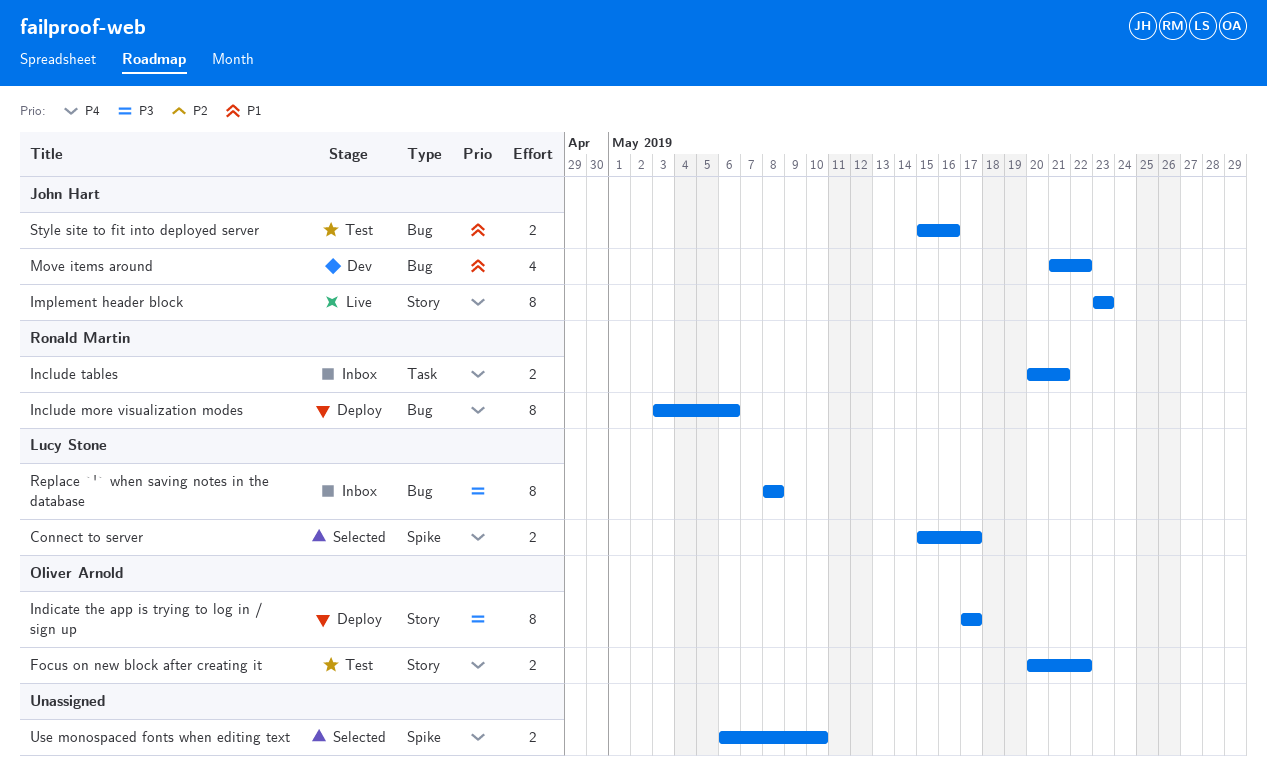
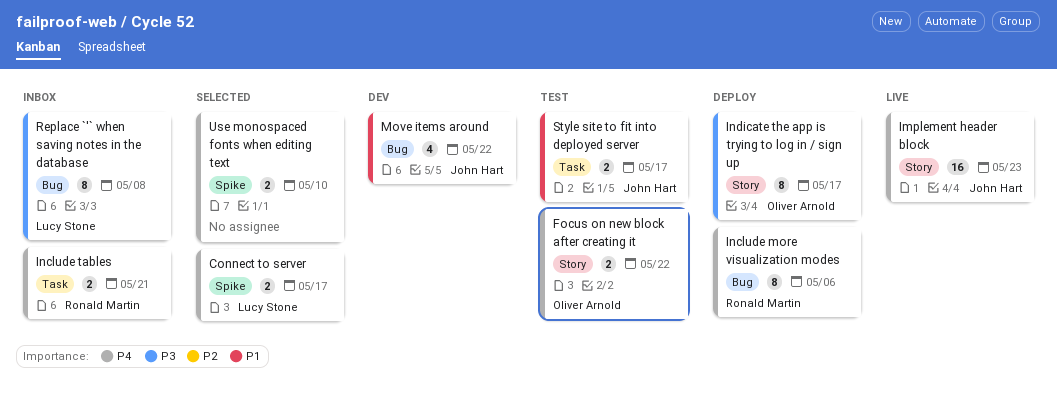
Implement header block, estimate: 8 -> 16
Style site to fit into deployed server, label: Bug -> Task
Style site to fit into deployed server, due: May 16 -> May 17

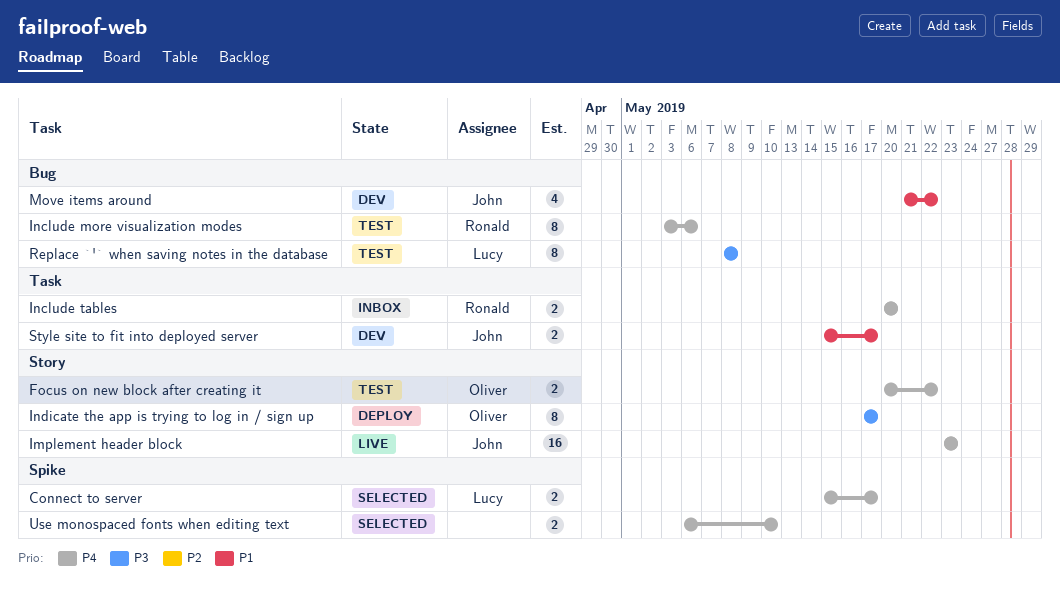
Include more visualization modes, status: Deploy -> Test
Include tables, due: May 21 -> May 20
Replace `'` when saving notes in the database, status: Inbox -> Test
Style site to fit into deployed server, status: Test -> Dev

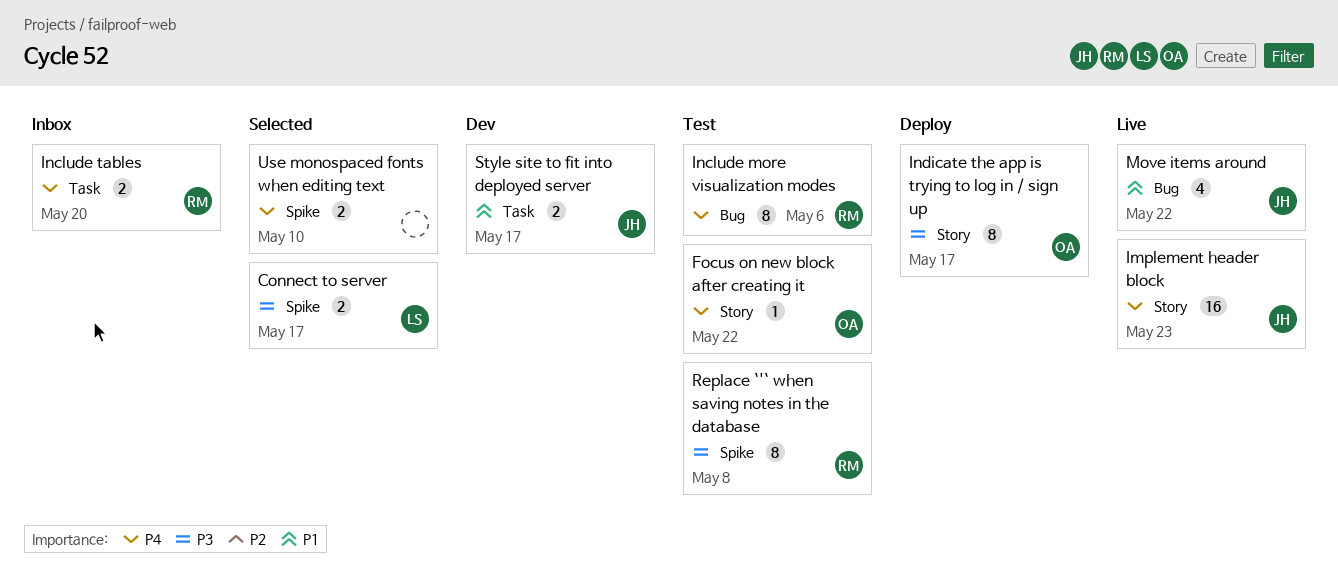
Connect to server, priority: P4 -> P3
Focus on new block after creating it, estimate: 2 -> 1
Move items around, status: Dev -> Live
Replace `'` when saving notes in the database, owner: Lucy -> Ronald
Replace `'` when saving notes in the database, label: Bug -> Spike

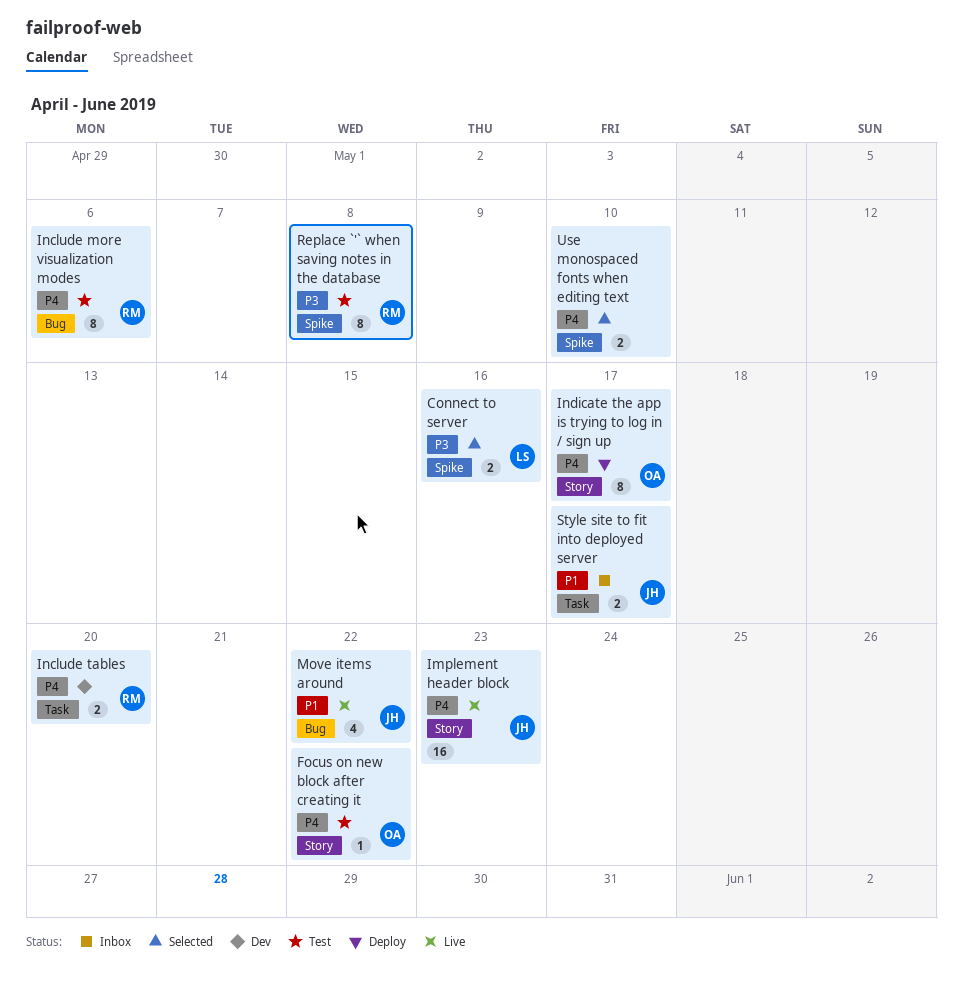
Connect to server, due: May 17 -> May 16
Include tables, status: Inbox -> Dev
Indicate the app is trying to log in / sign up, priority: P3 -> P4
Style site to fit into deployed server, status: Dev -> Inbox

